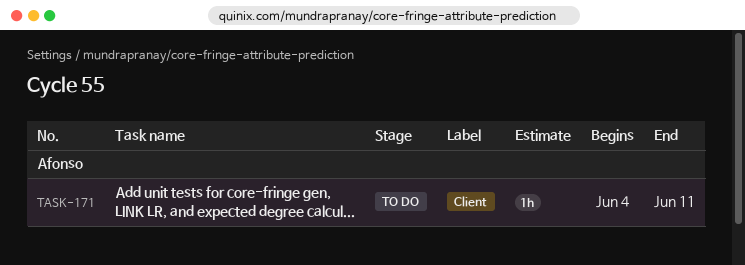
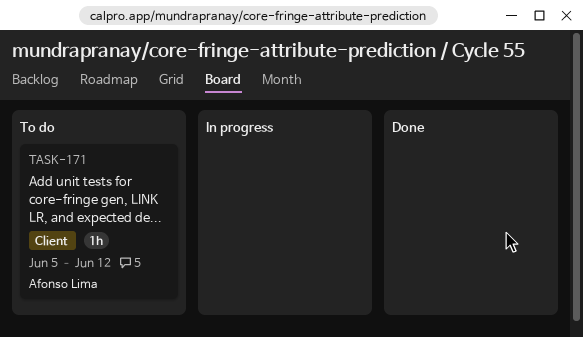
TASK-171, start: Jun 4 -> Jun 5
TASK-171, due: Jun 11 -> Jun 12

